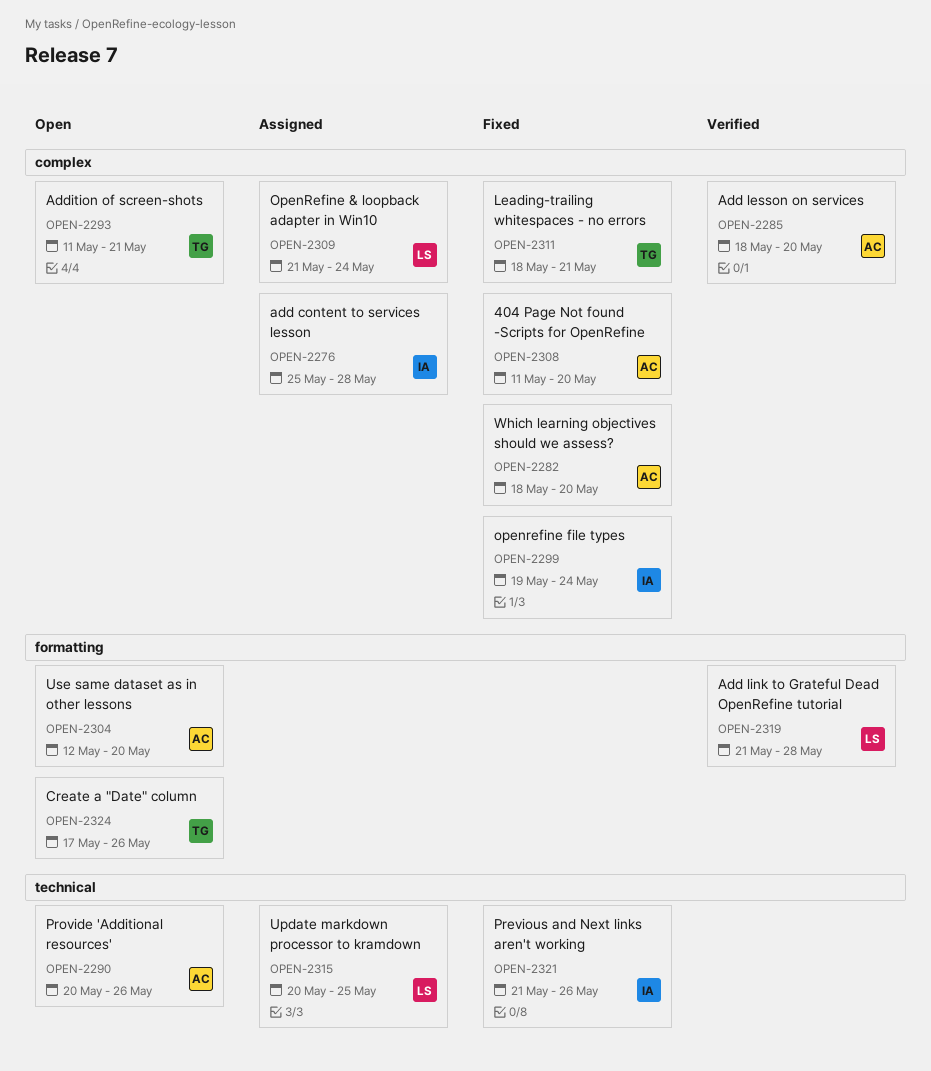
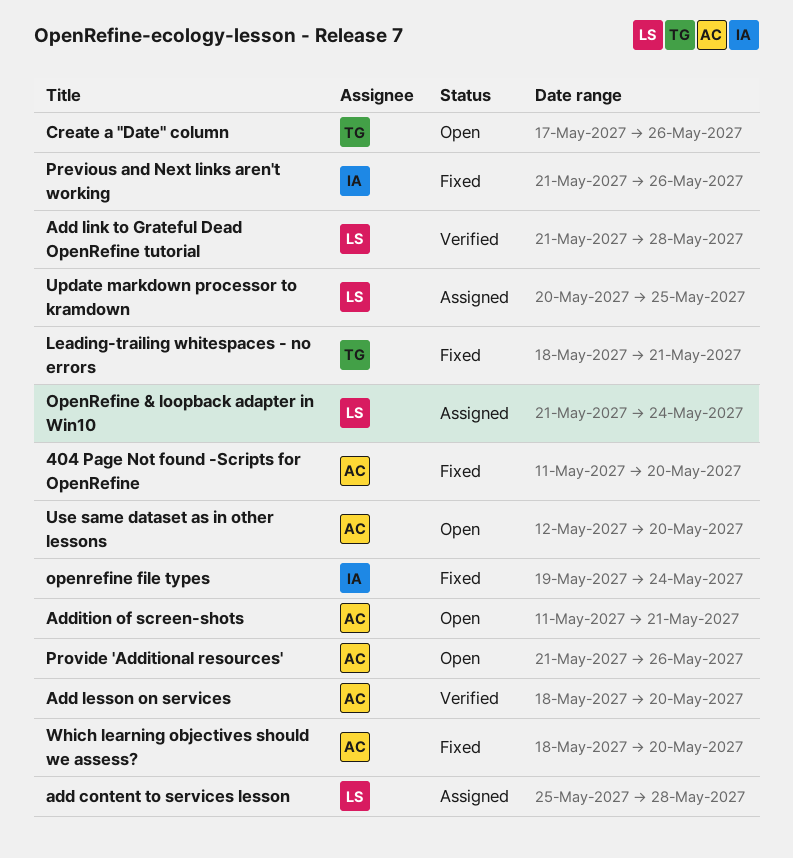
add content to services lesson, owner: IA -> LS
Addition of screen-shots, owner: TG -> AC
Provide 'Additional resources', start: May 20 -> May 21

